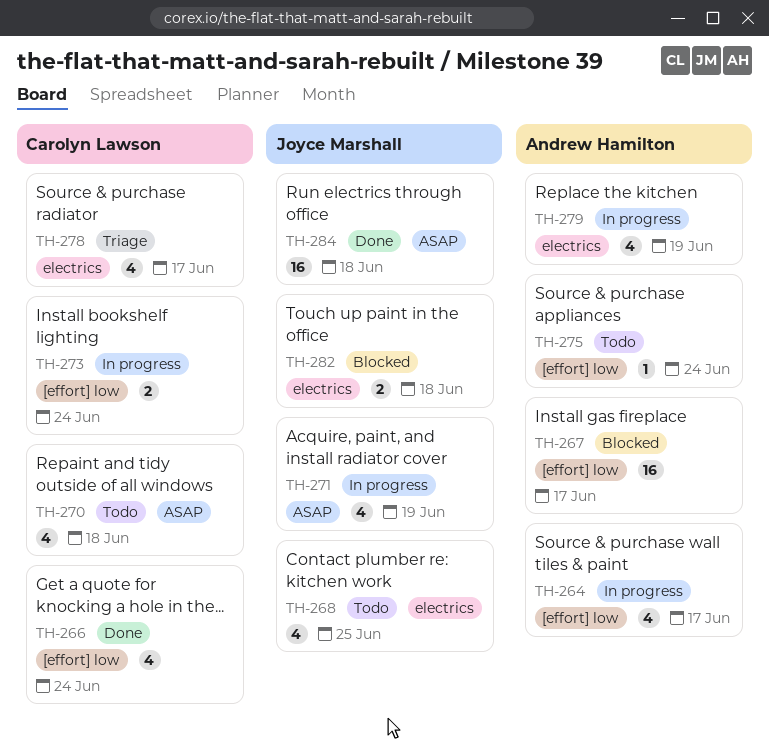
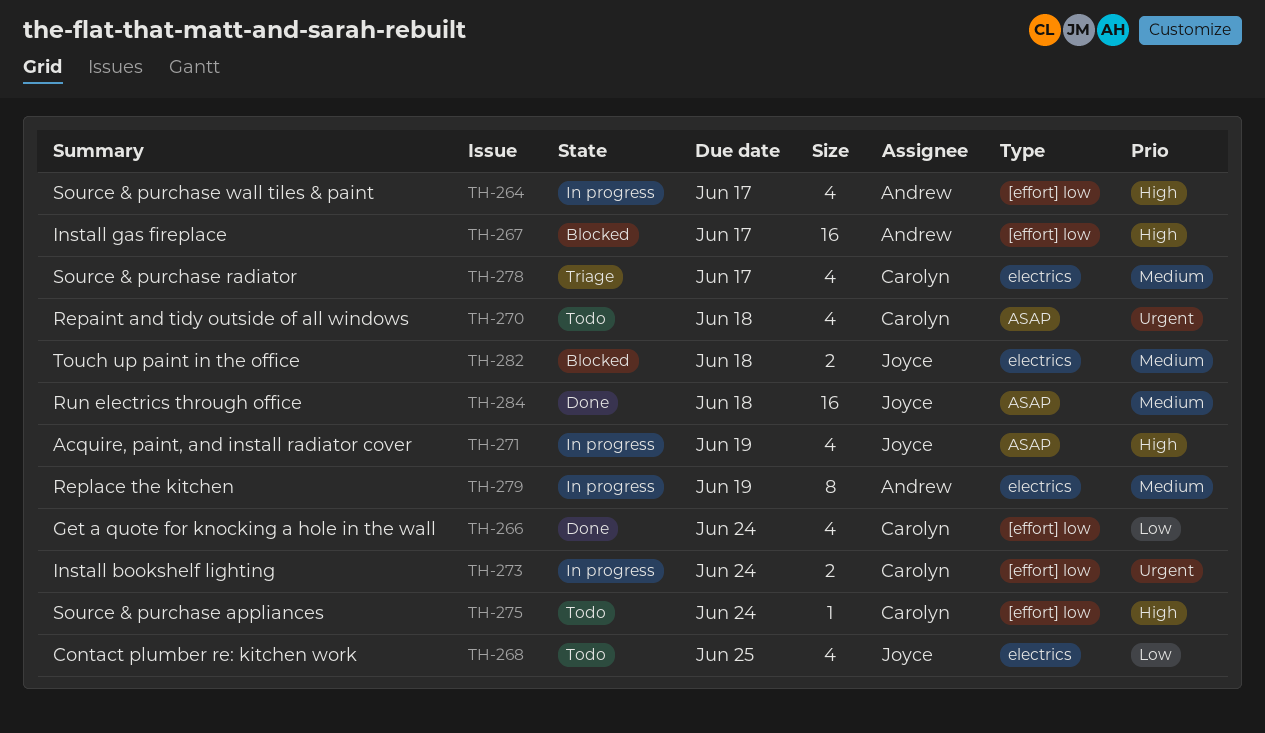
TH-275, owner: Andrew Hamilton -> Carolyn Lawson
TH-279, estimate: 4 -> 8

